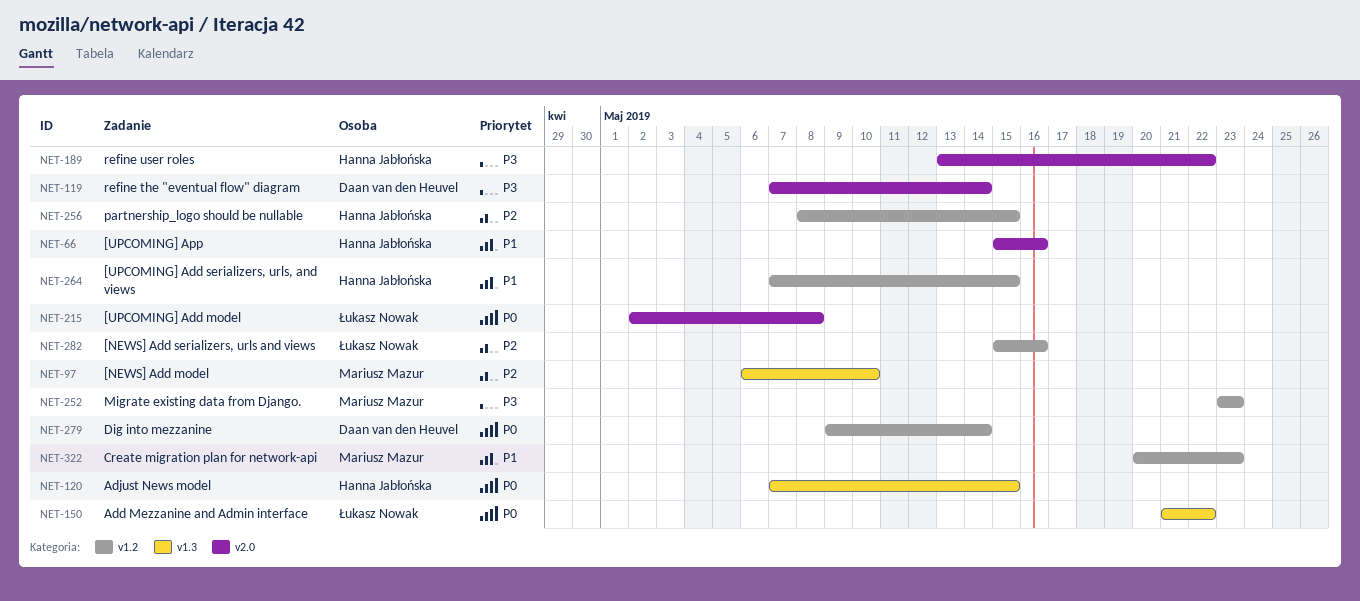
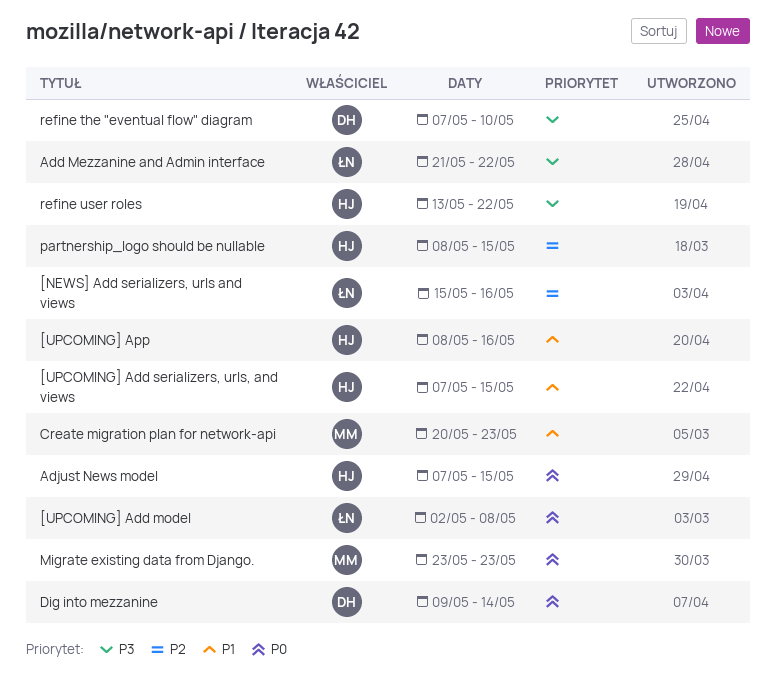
[NEWS] Add model: present -> none
[UPCOMING] App, start: May 15 -> May 8
Add Mezzanine and Admin interface, priority: P0 -> P3
Migrate existing data from Django., priority: P3 -> P0
refine the "eventual flow" diagram, due: May 14 -> May 10

